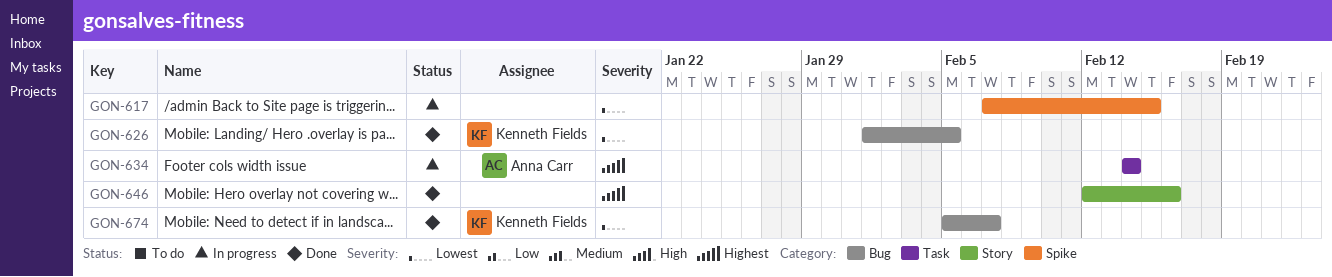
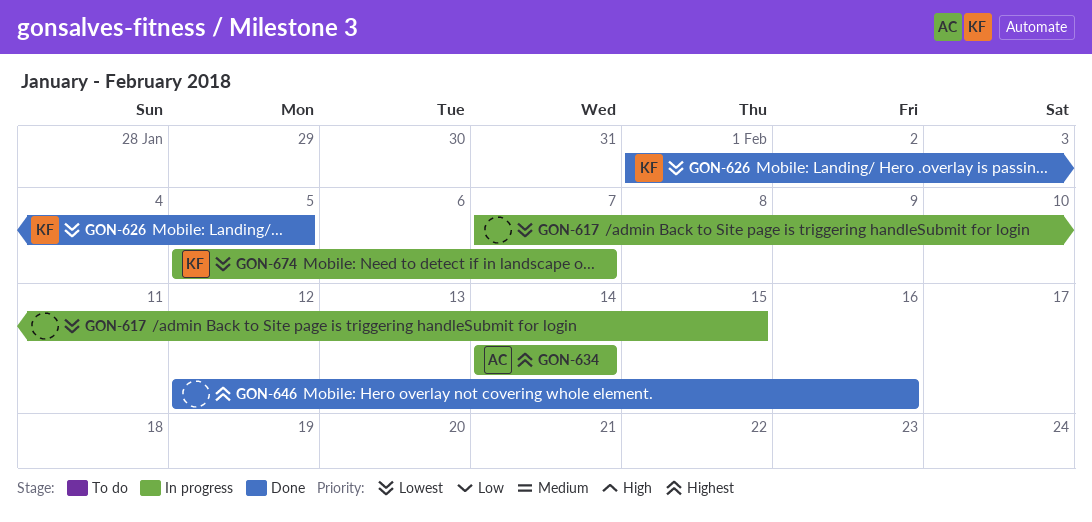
GON-674, status: Done -> In progress

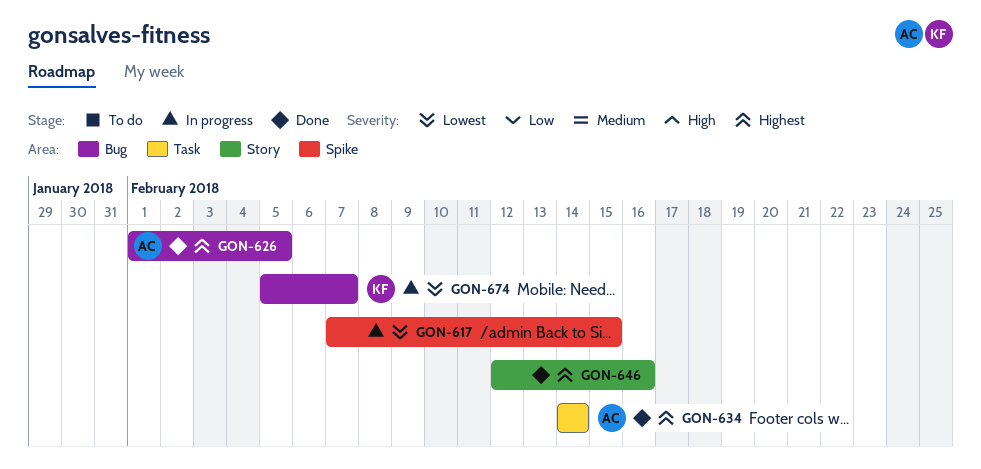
GON-626, owner: KF -> AC
GON-626, priority: Lowest -> Highest
GON-634, status: In progress -> Done

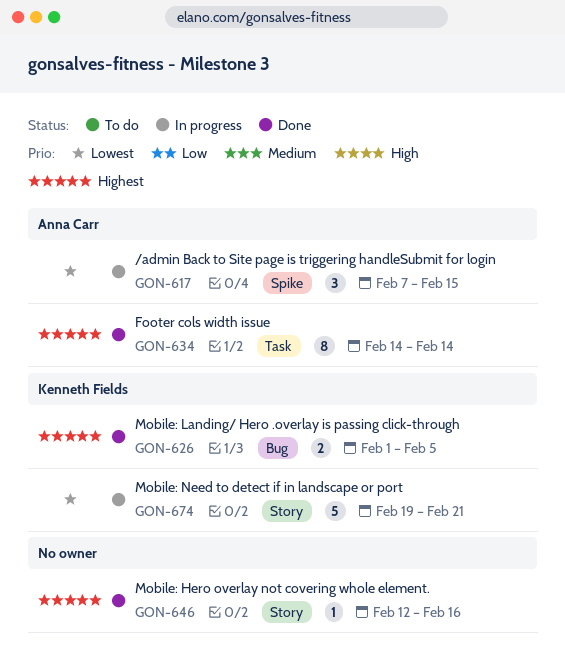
GON-617, owner: none -> Anna Carr
GON-626, owner: Anna Carr -> Kenneth Fields
GON-674, label: Bug -> Story
GON-674, start: Feb 5 -> Feb 19
GON-674, due: Feb 7 -> Feb 21

